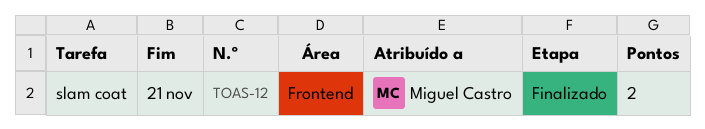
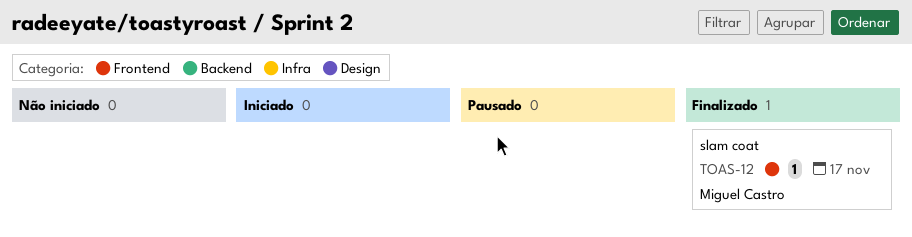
TOAS-12, estimate: 2 -> 1
TOAS-12, due: Nov 21 -> Nov 17

